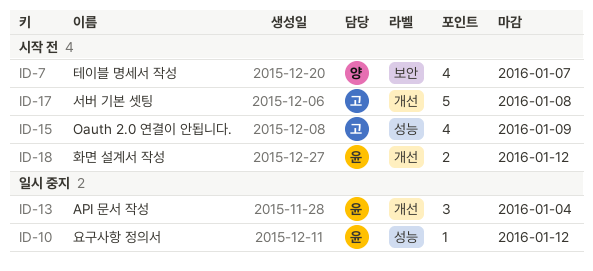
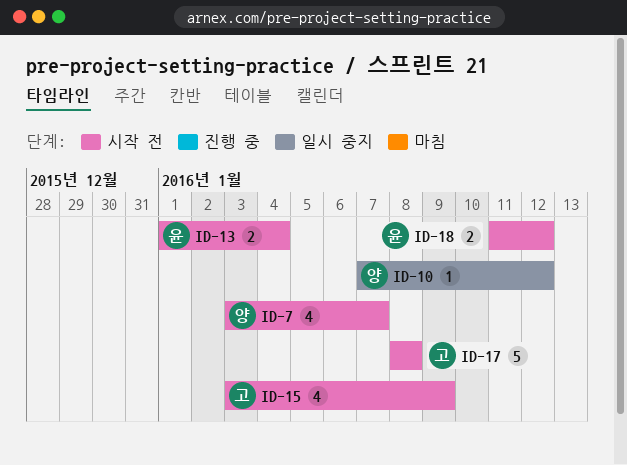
ID-10, owner: 윤 -> 양
ID-13, status: 일시 중지 -> 시작 전
ID-13, estimate: 3 -> 2

